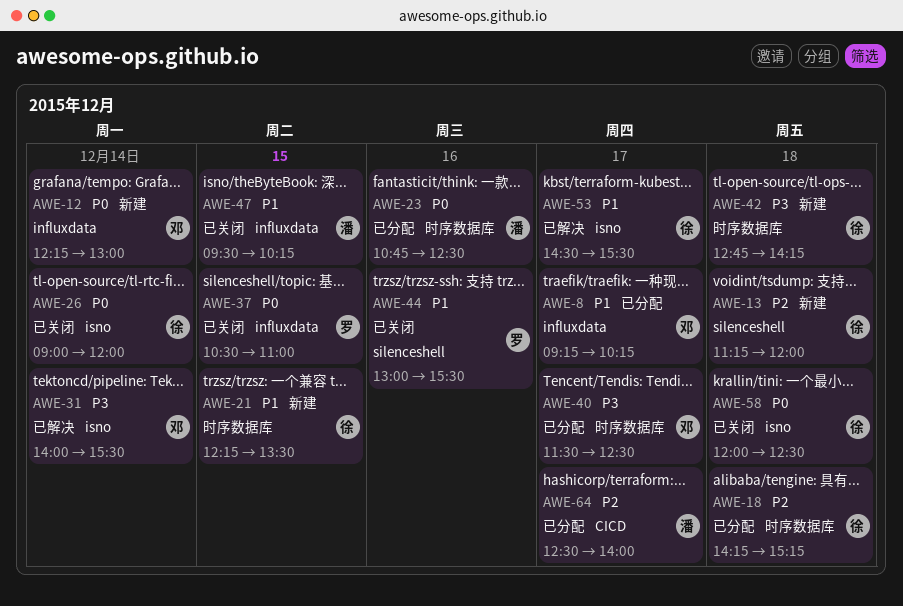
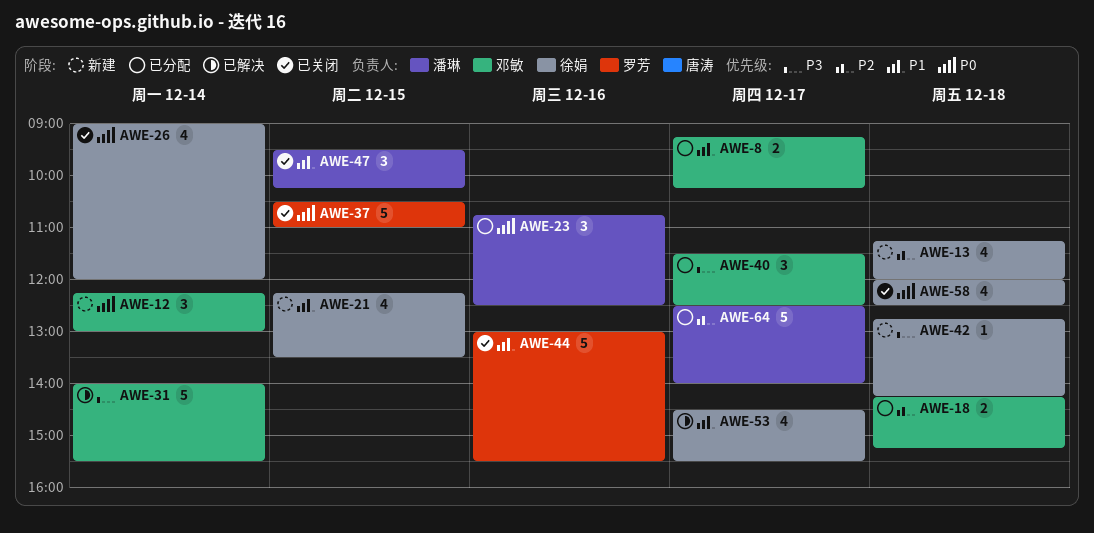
AWE-18, owner: 徐娟 -> 邓敏

